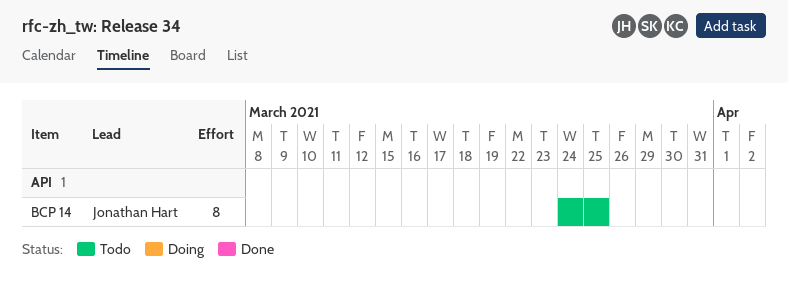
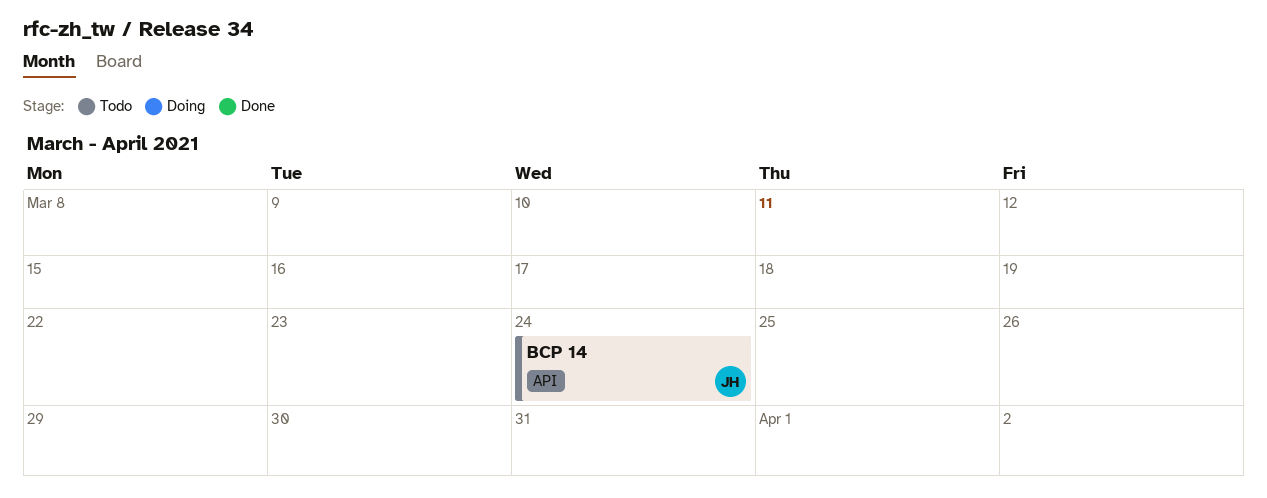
BCP 14, due: Mar 25 -> Mar 24

